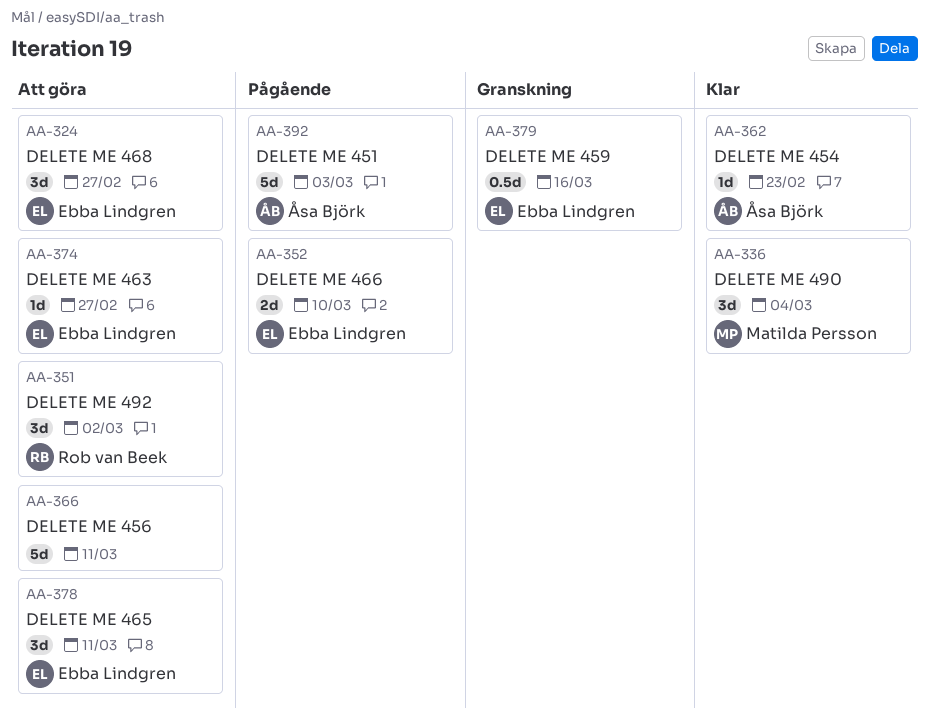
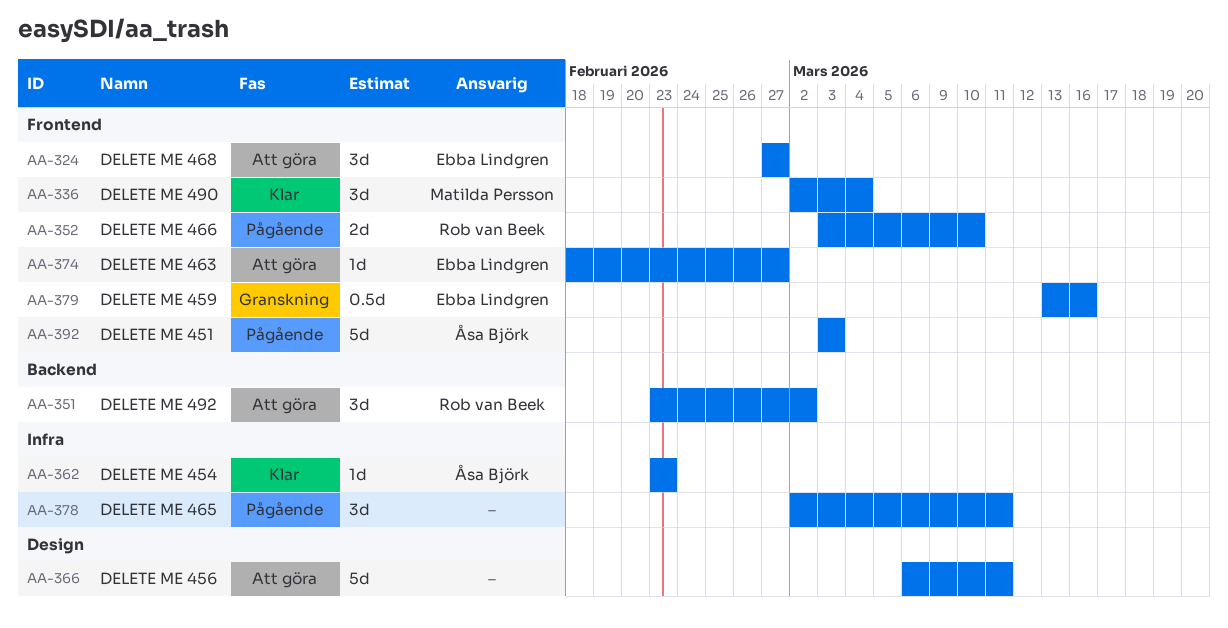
AA-352, owner: Ebba Lindgren -> Rob van Beek
AA-378, status: Att göra -> Pågående
AA-378, owner: Ebba Lindgren -> none

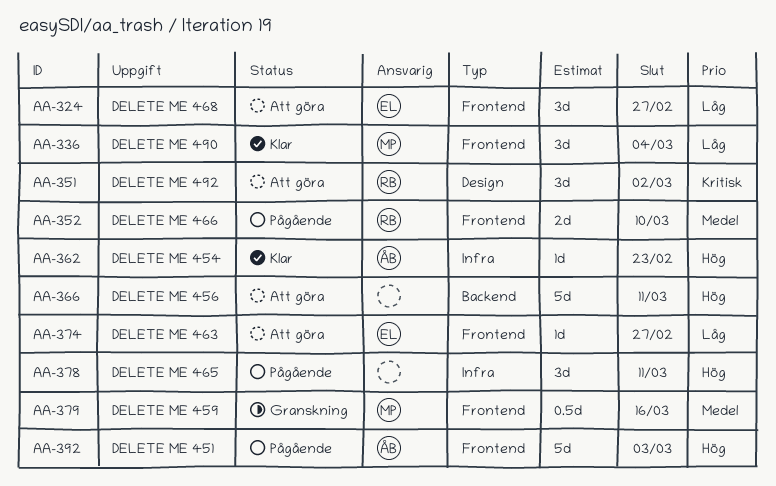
AA-351, label: Backend -> Design
AA-366, label: Design -> Backend
AA-379, owner: Ebba Lindgren -> Matilda Persson

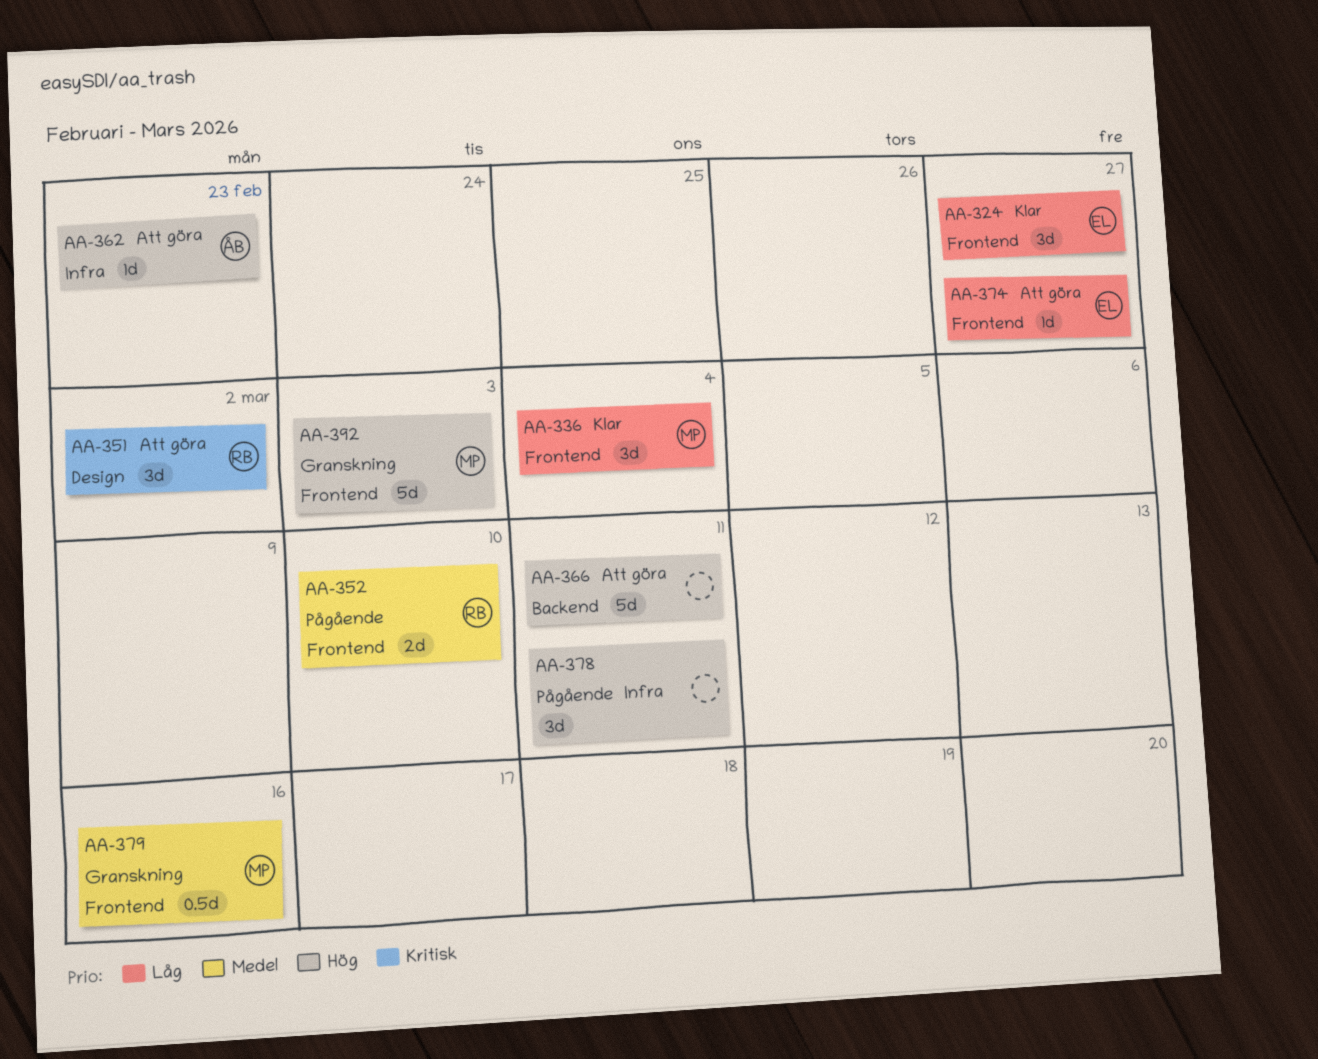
AA-324, status: Att göra -> Klar
AA-362, status: Klar -> Att göra
AA-392, status: Pågående -> Granskning
AA-392, owner: ÅB -> MP

